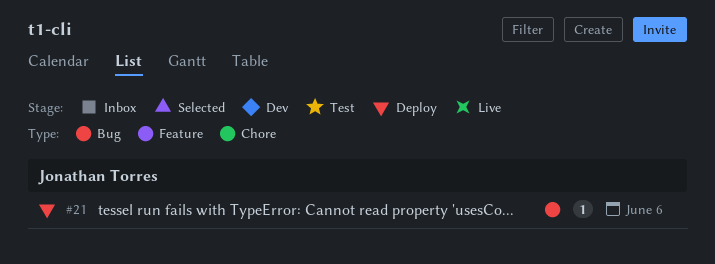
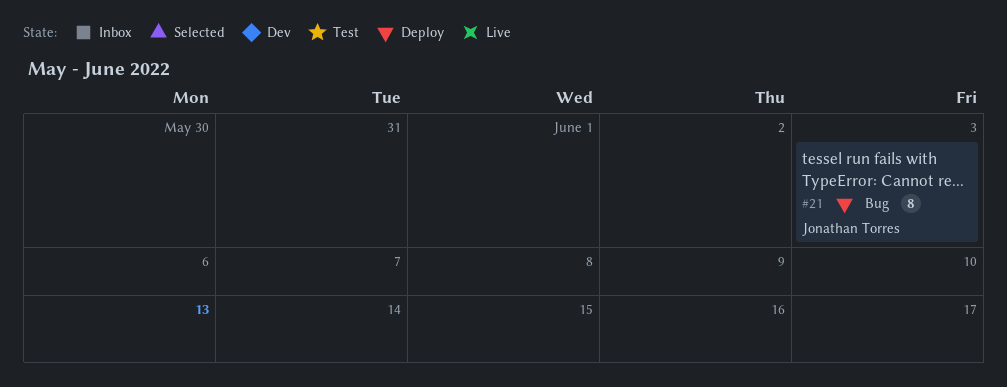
#21, estimate: 1 -> 8
#21, due: Jun 6 -> Jun 3

